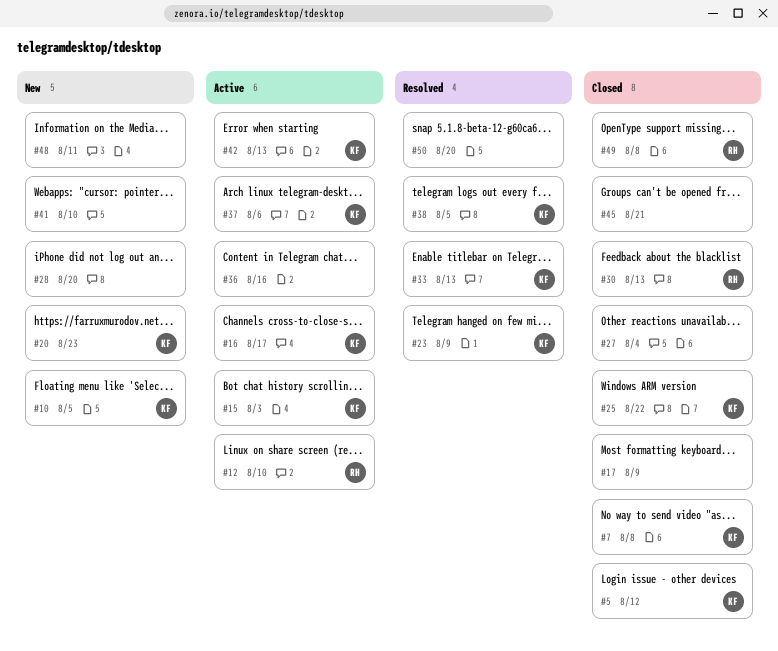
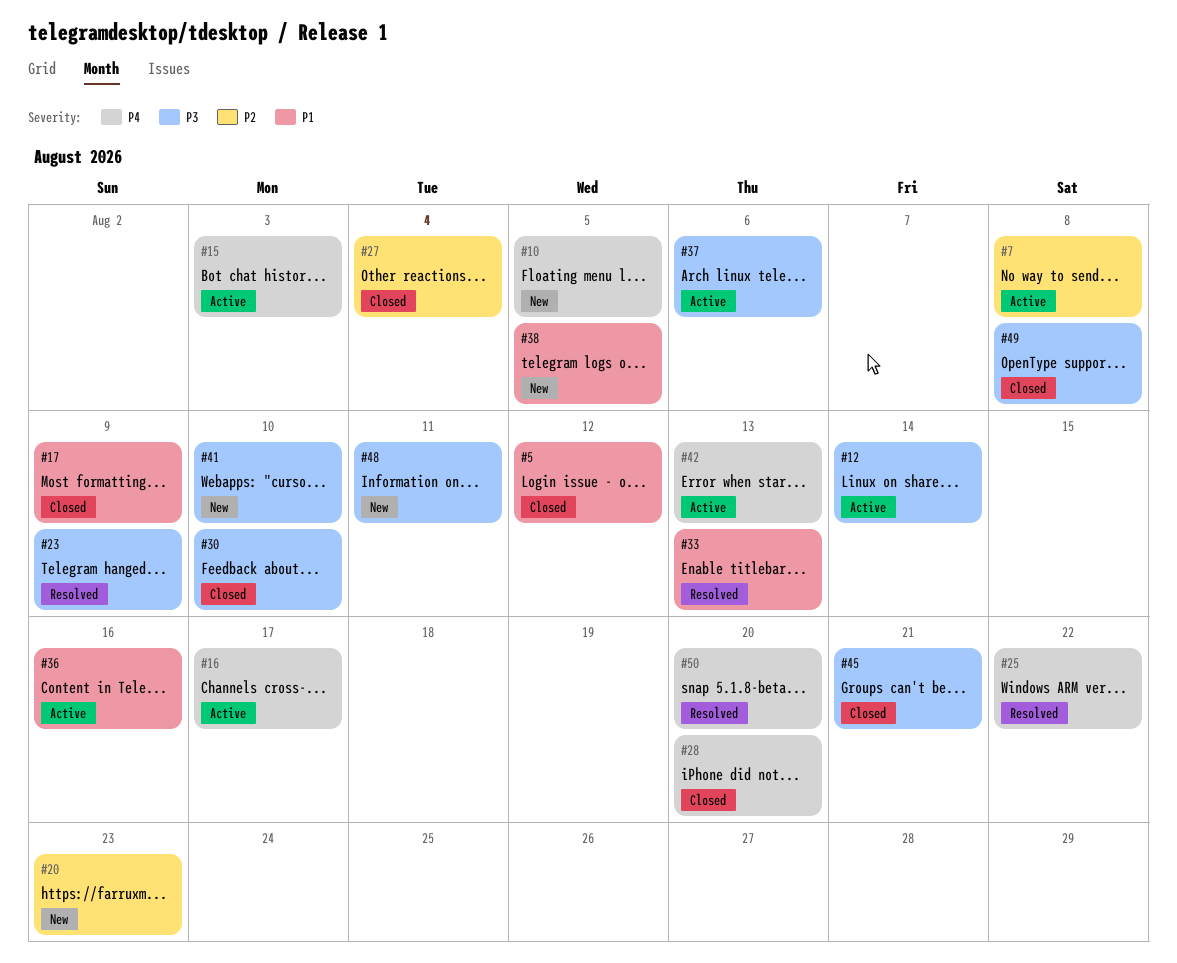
#7, status: Closed -> Active
#12, due: Aug 10 -> Aug 14
#25, status: Closed -> Resolved
#28, status: New -> Closed
#30, due: Aug 13 -> Aug 10
#38, status: Resolved -> New

